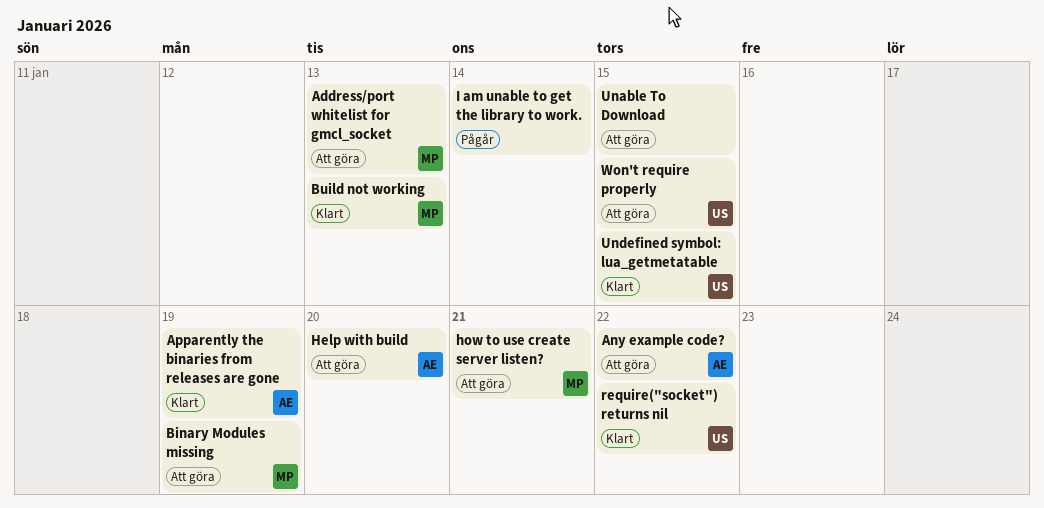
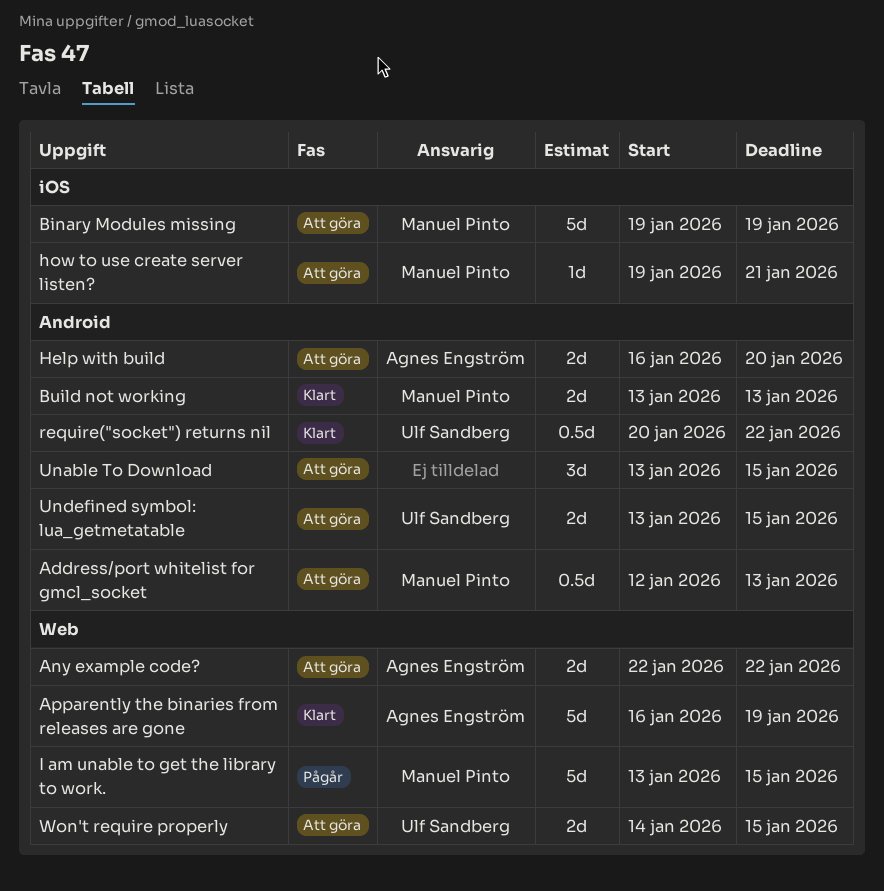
I am unable to get the library to work., owner: none -> Manuel Pinto
I am unable to get the library to work., due: Jan 14 -> Jan 15
Undefined symbol: lua_getmetatable, status: Klart -> Att göra

